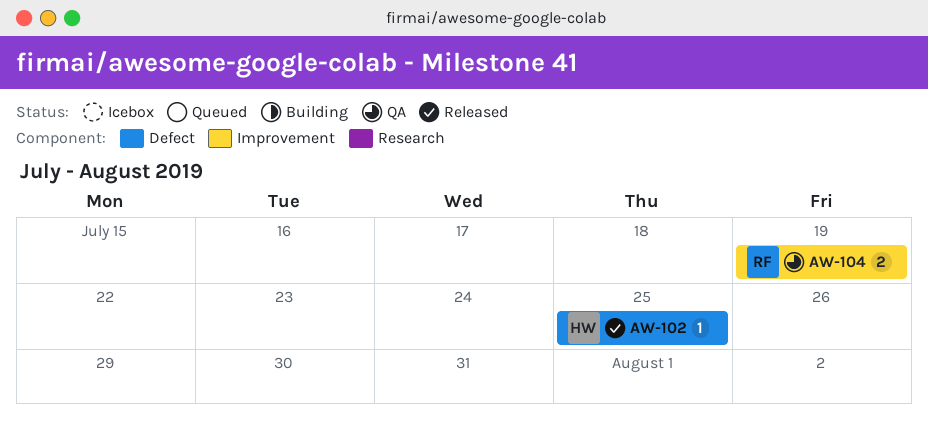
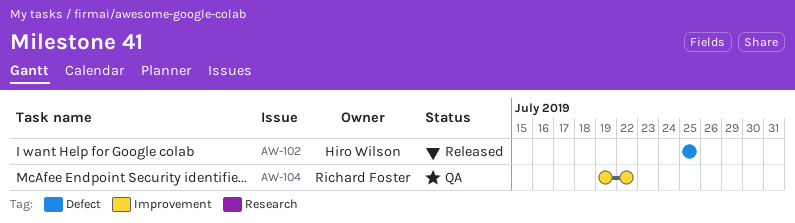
AW-104, due: Jul 19 -> Jul 22

